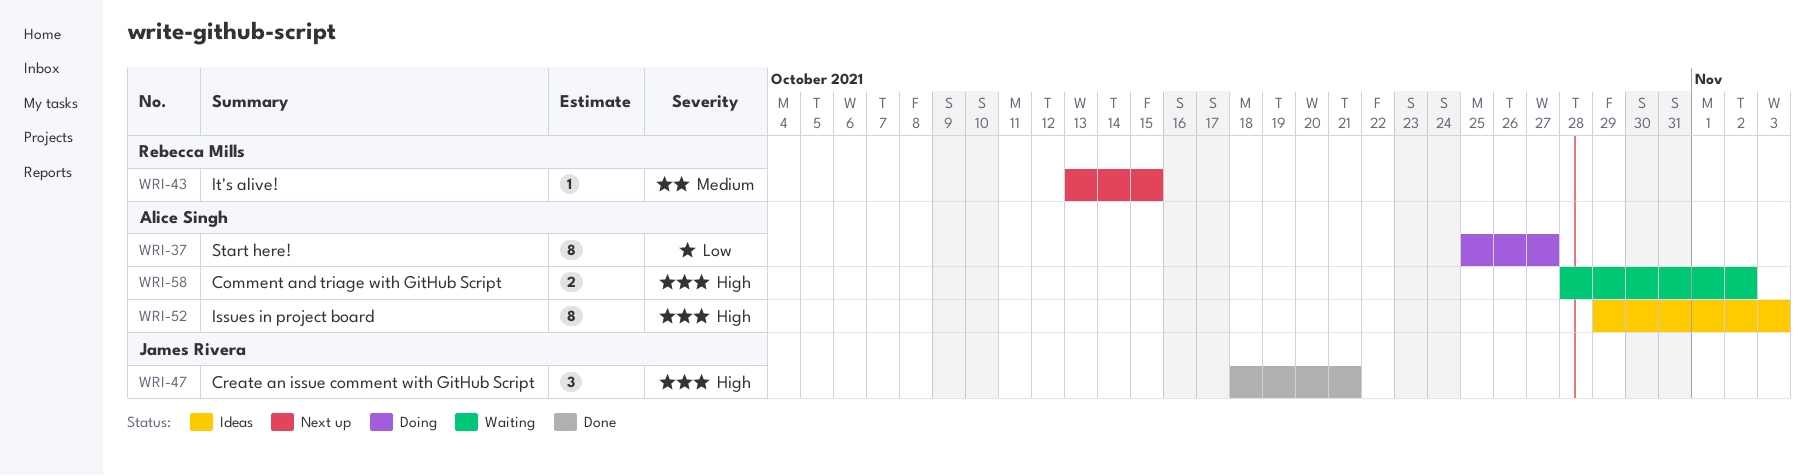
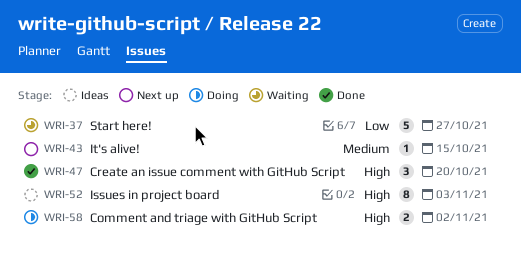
WRI-37, status: Doing -> Waiting
WRI-37, estimate: 8 -> 5
WRI-47, due: Oct 21 -> Oct 20
WRI-58, status: Waiting -> Doing

